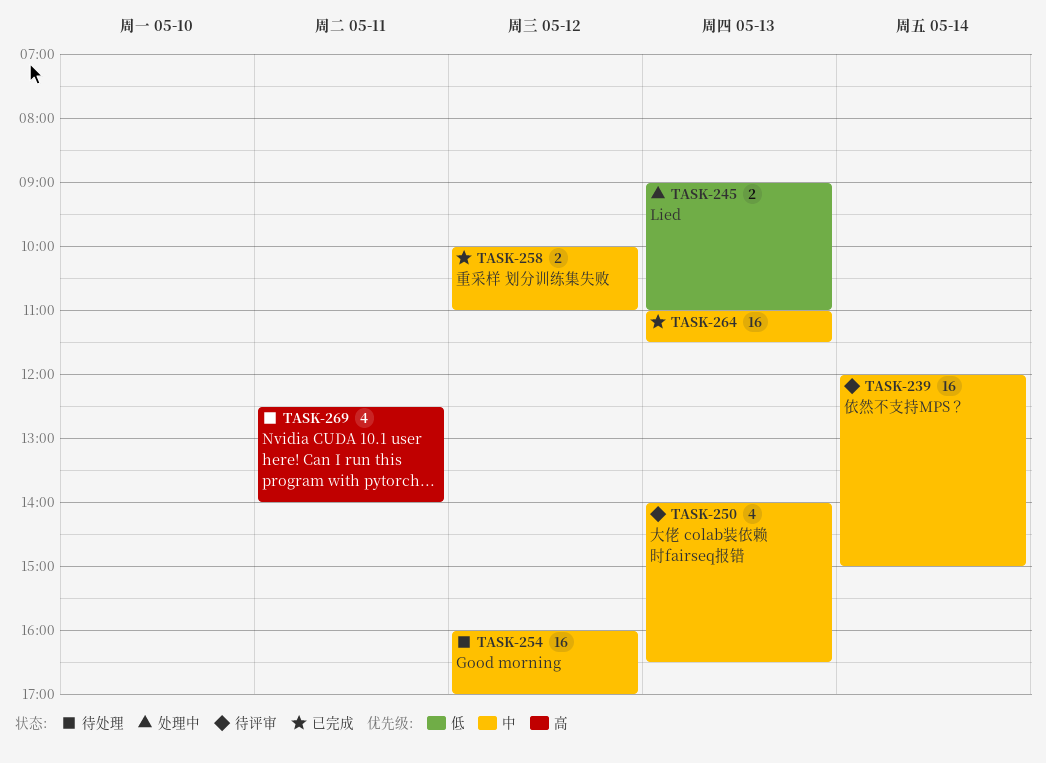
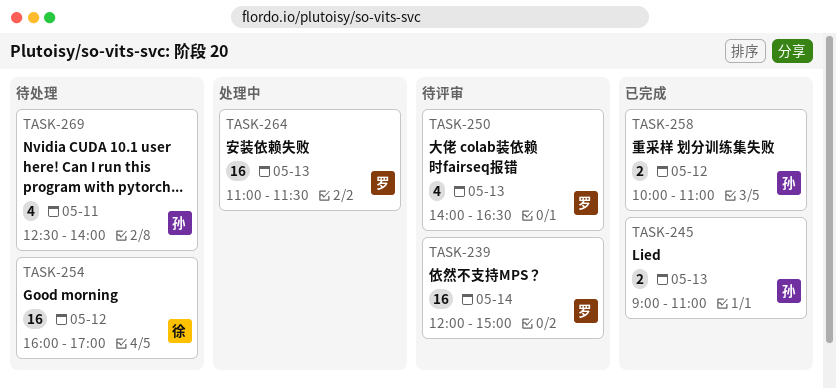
TASK-245, status: 处理中 -> 已完成
TASK-264, status: 已完成 -> 处理中

